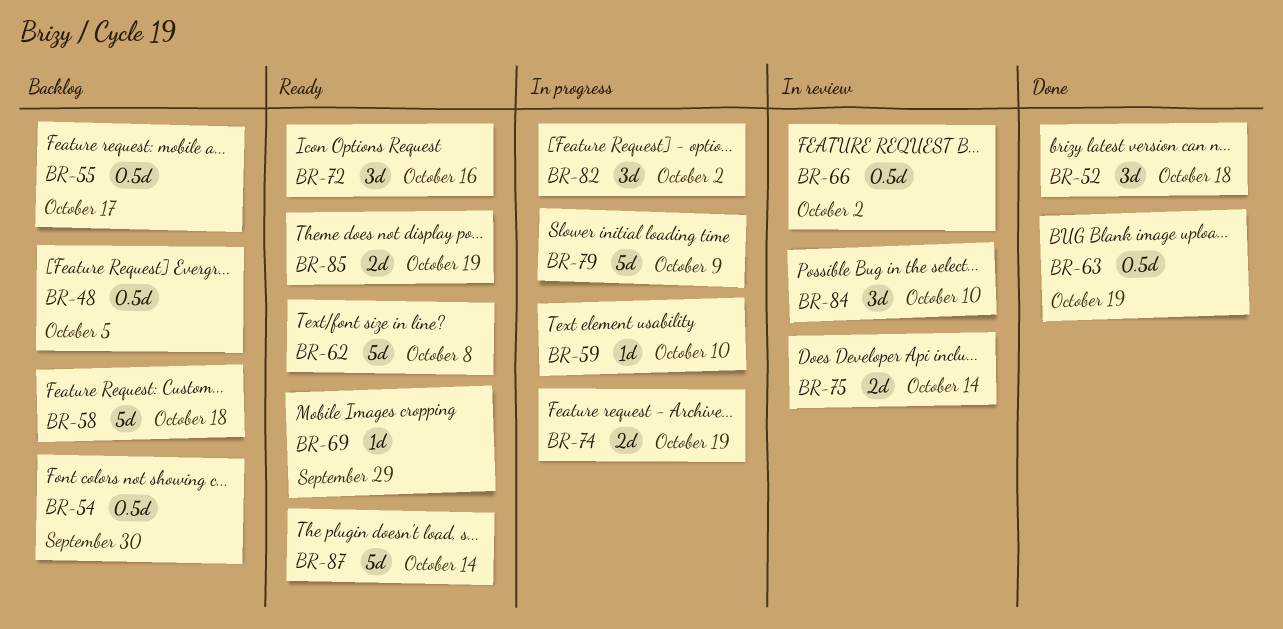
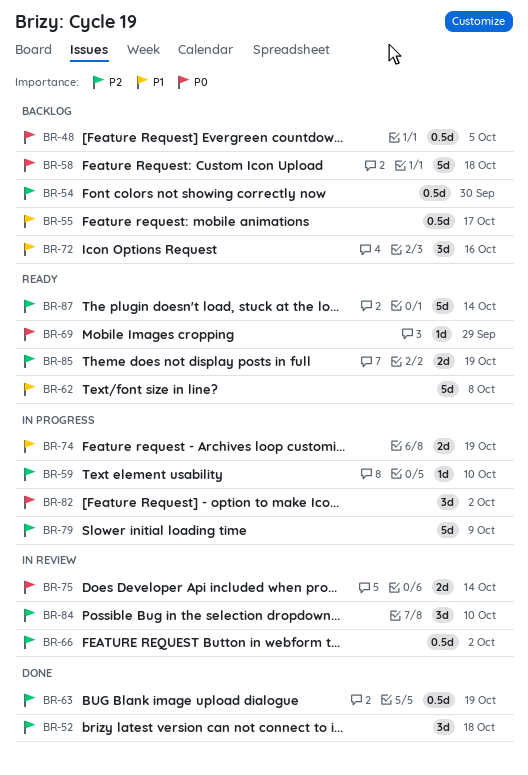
BR-72, status: Ready -> Backlog

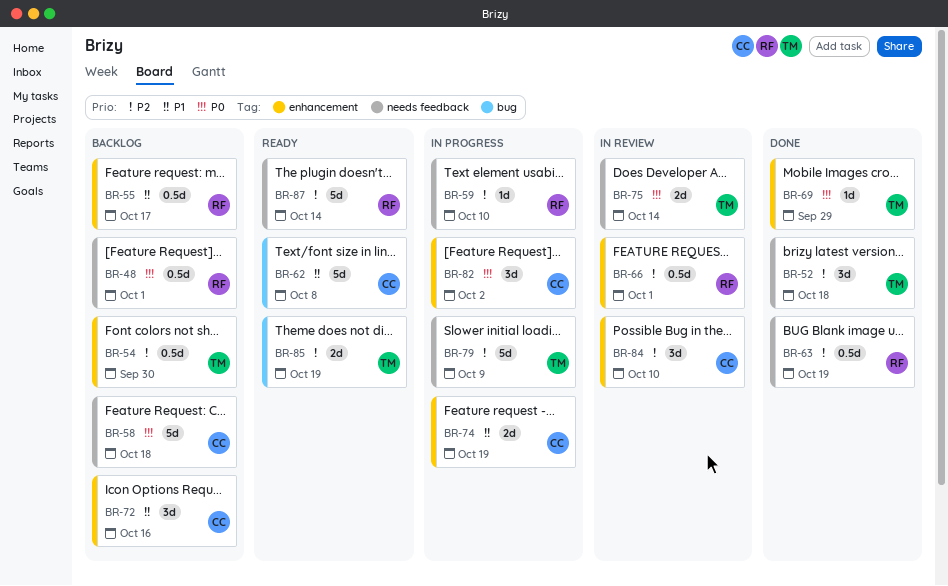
BR-48, due: Oct 5 -> Oct 1
BR-66, due: Oct 2 -> Oct 1
BR-69, status: Ready -> Done

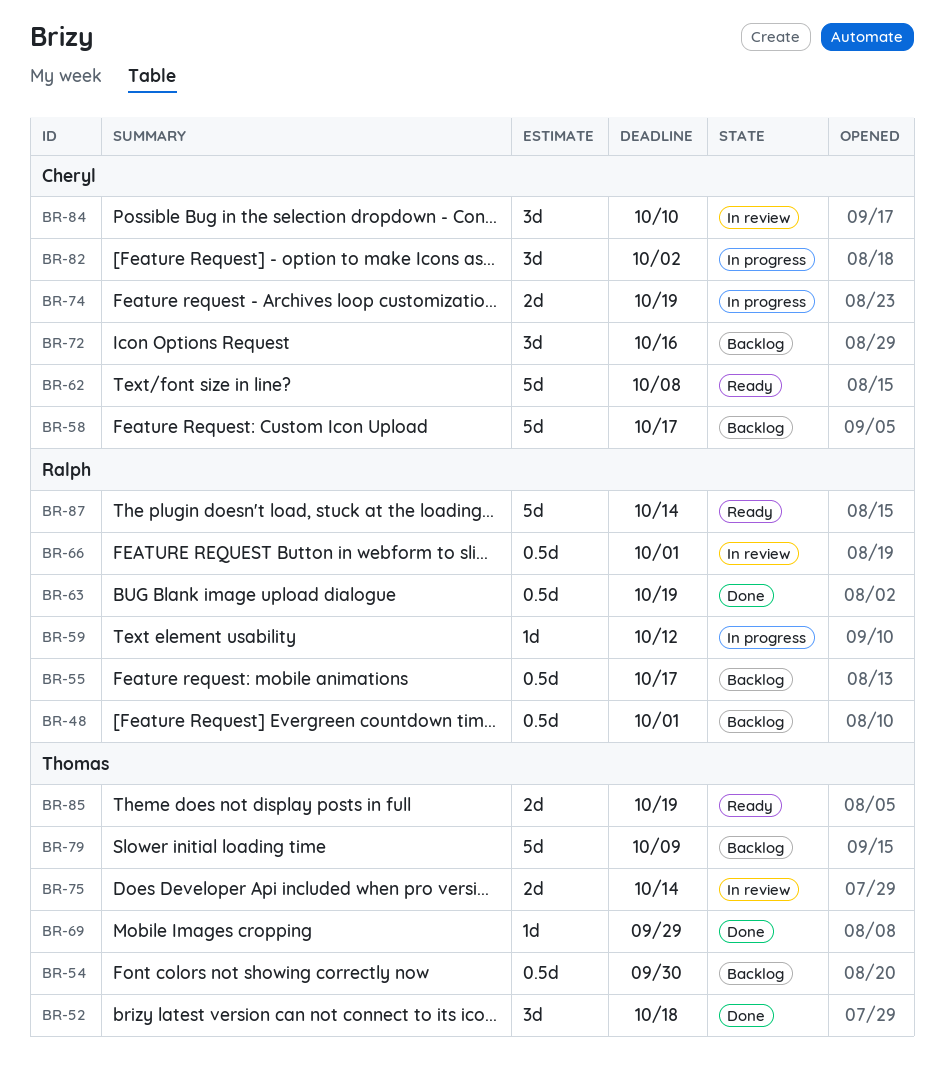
BR-58, due: Oct 18 -> Oct 17
BR-59, due: Oct 10 -> Oct 12
BR-79, status: In progress -> Backlog

